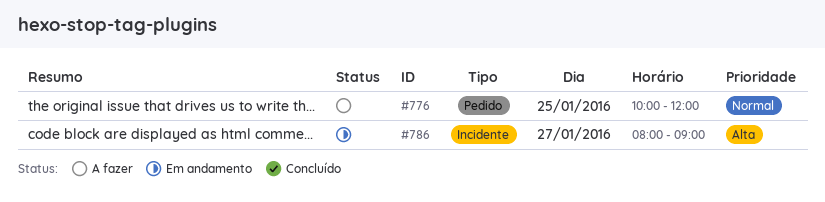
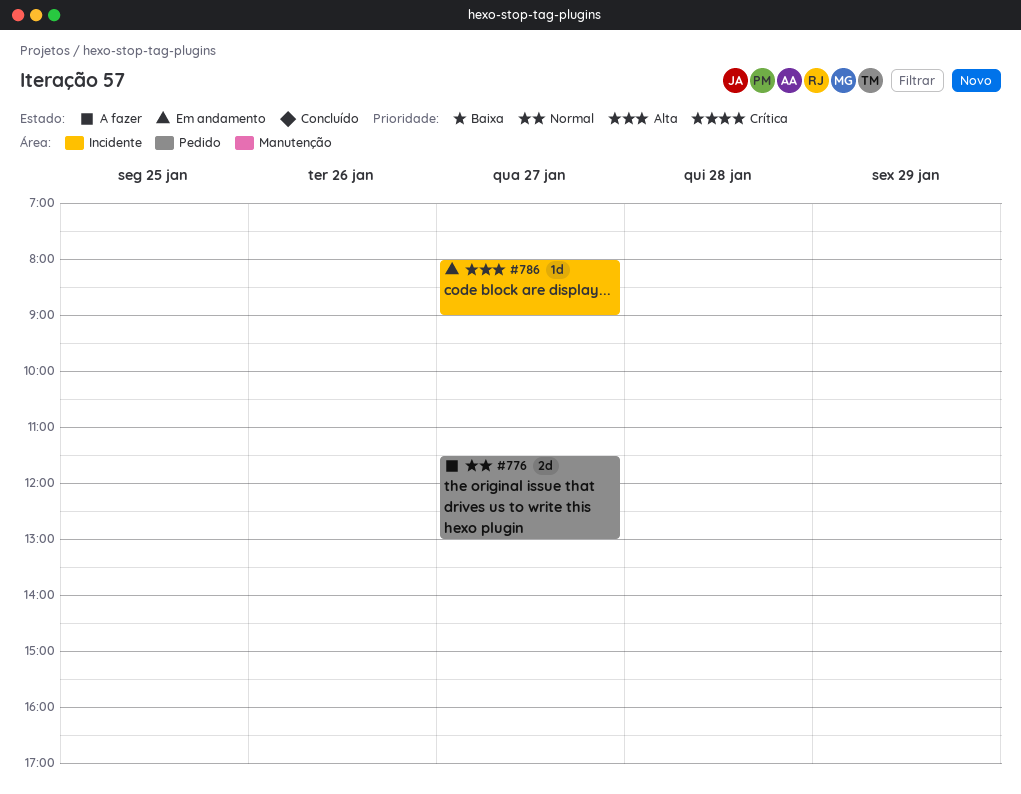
#776, day: Jan 25 -> Jan 27
#776, begins: 10:00 -> 11:30
#776, ends: 12:00 -> 13:00

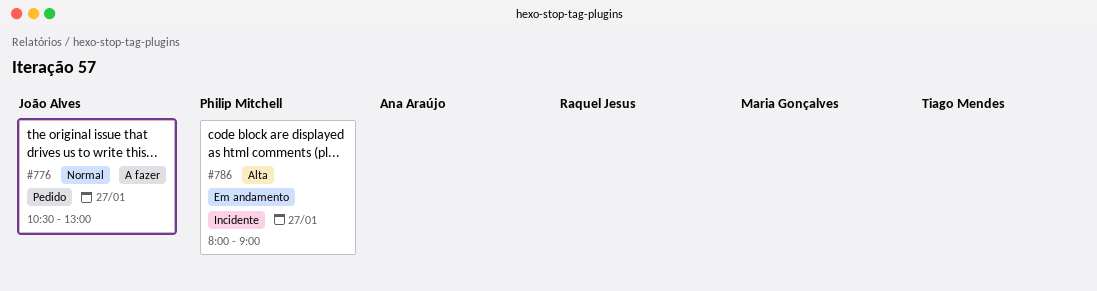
#776, begins: 11:30 -> 10:30

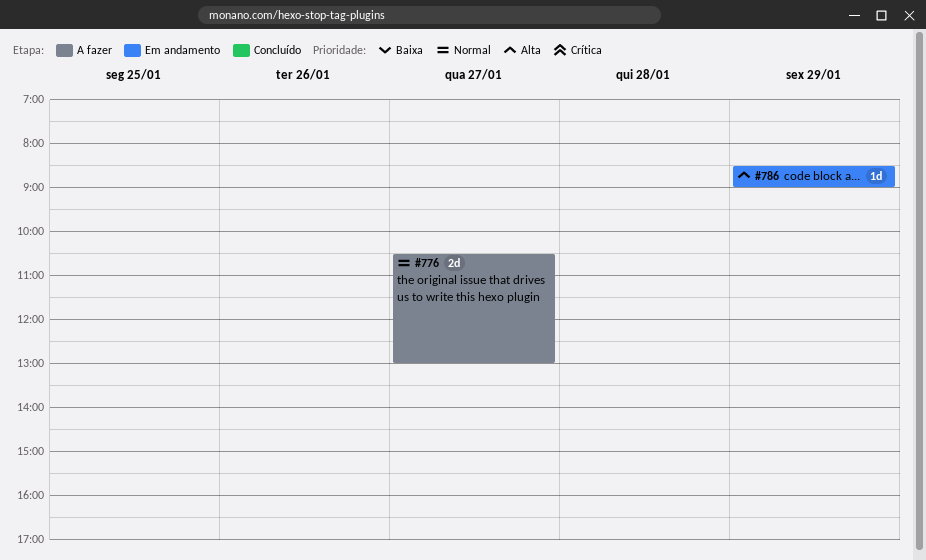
#786, day: Jan 27 -> Jan 29
#786, begins: 08:00 -> 08:30

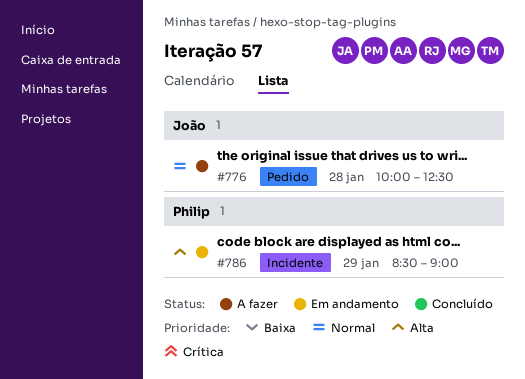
#776, day: Jan 27 -> Jan 28
#776, begins: 10:30 -> 10:00
#776, ends: 13:00 -> 12:30

